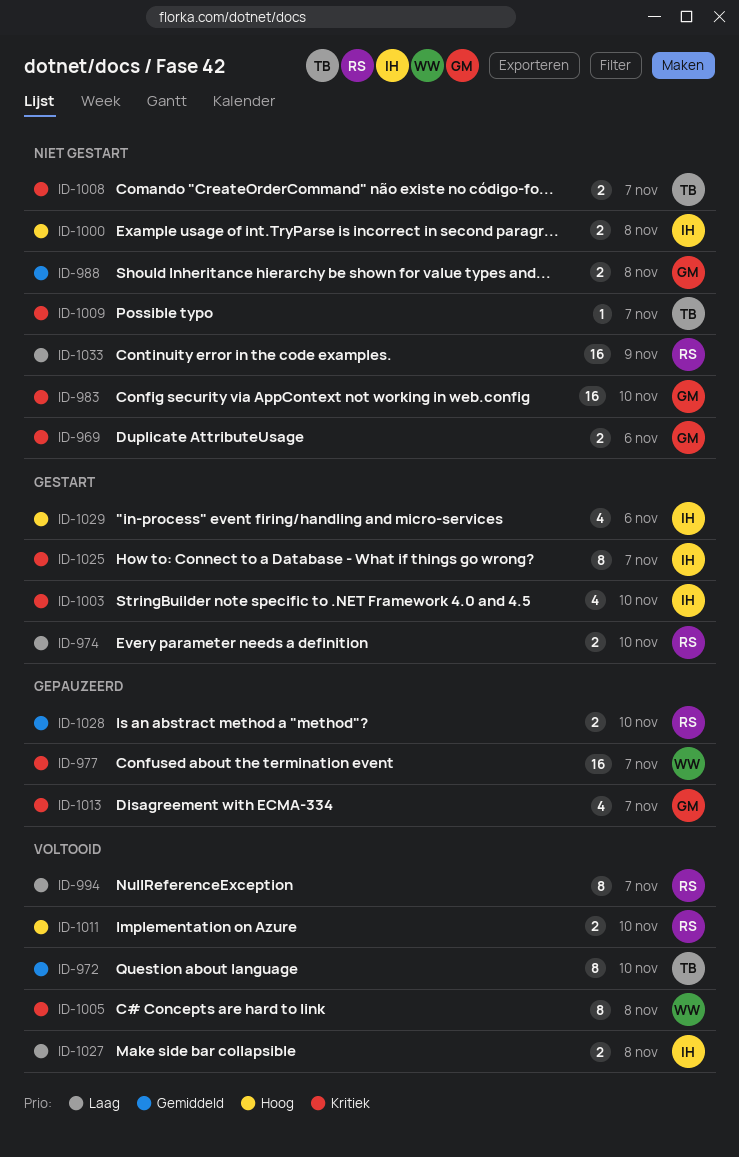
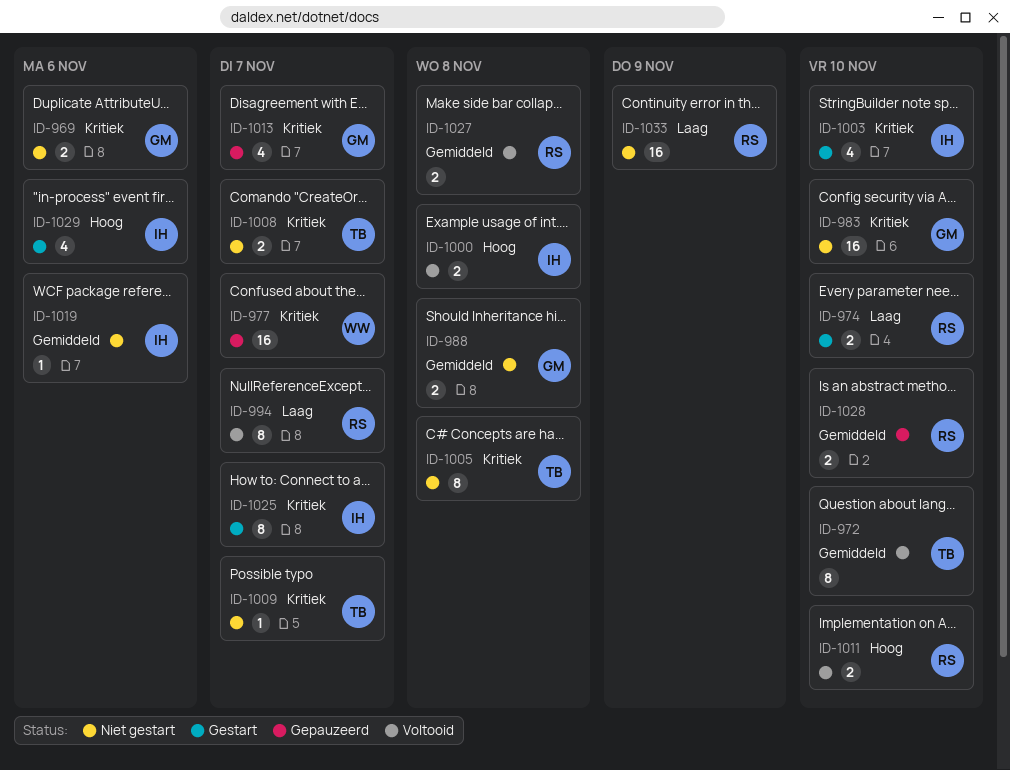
ID-1000, status: Niet gestart -> Voltooid
ID-1005, status: Voltooid -> Niet gestart
ID-1005, owner: WW -> TB
ID-1019: none -> present
ID-1027, owner: IH -> RS
ID-1027, priority: Laag -> Gemiddeld

